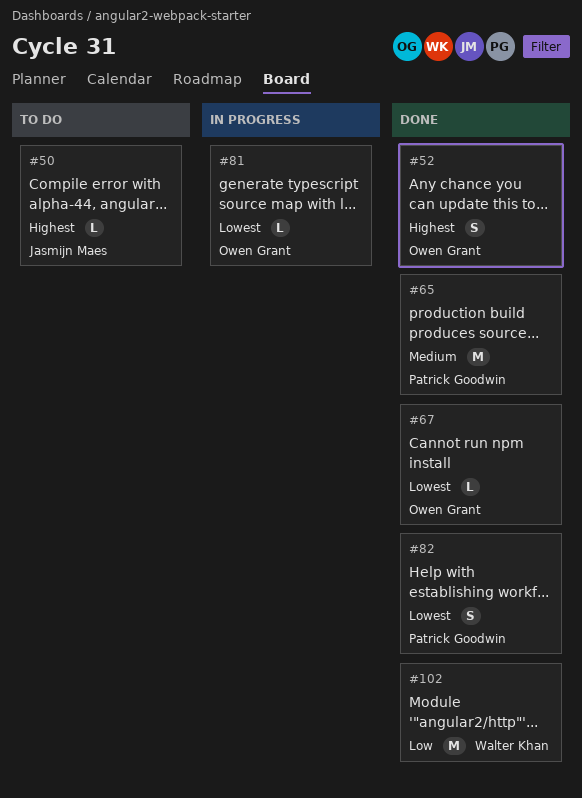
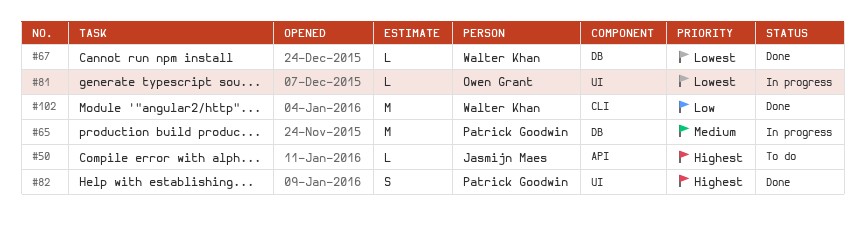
#52: present -> none
#65, status: Done -> In progress
#67, owner: Owen Grant -> Walter Khan
#82, priority: Lowest -> Highest

